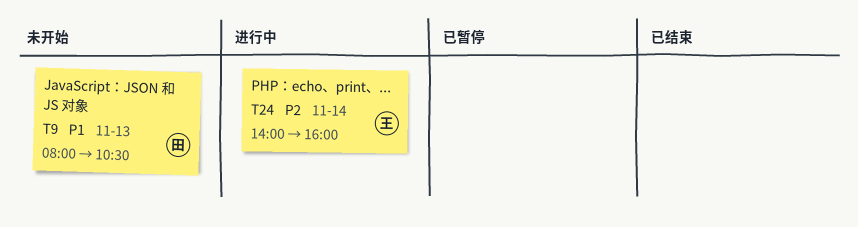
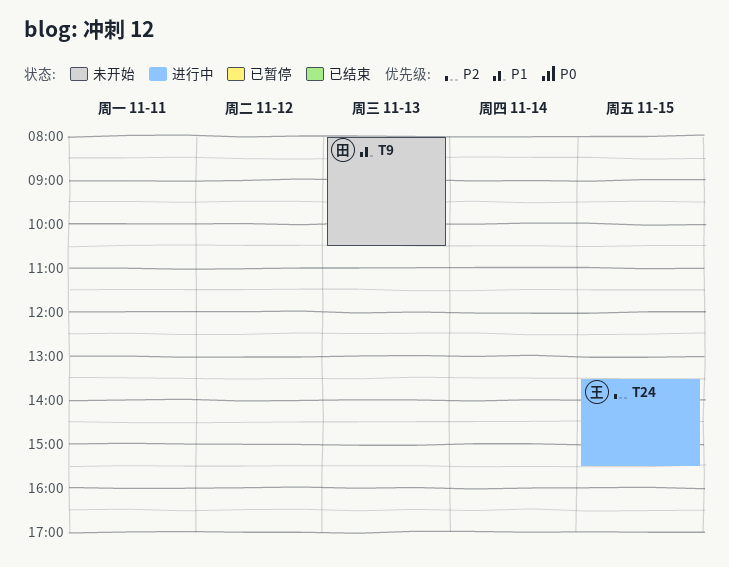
T24, day: Nov 14 -> Nov 15
T24, begins: 14:00 -> 13:30
T24, ends: 16:00 -> 15:30

